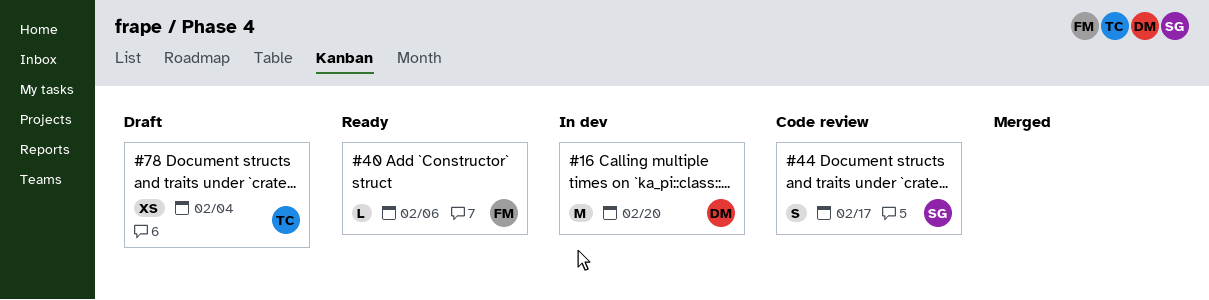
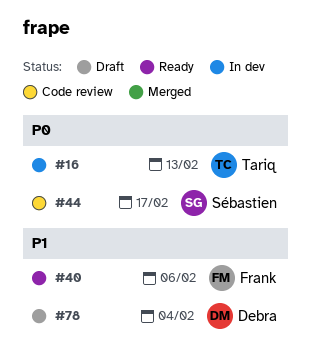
#16, owner: Debra -> Tariq
#16, due: Feb 20 -> Feb 13
#78, owner: Tariq -> Debra

